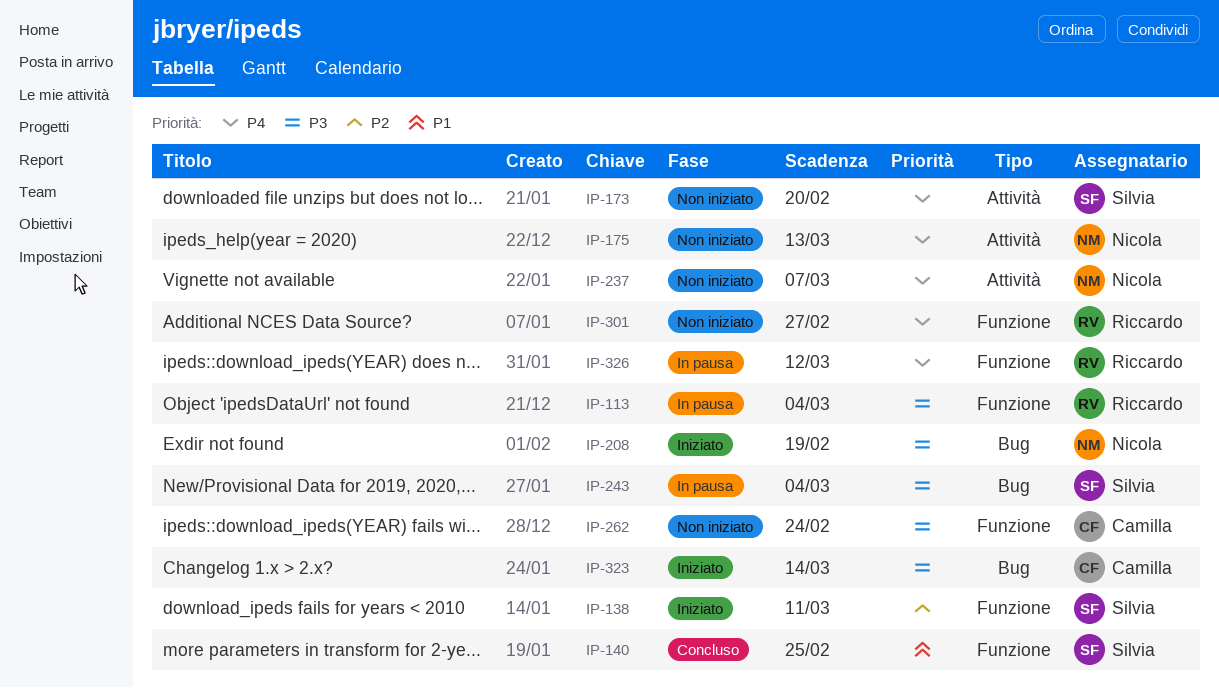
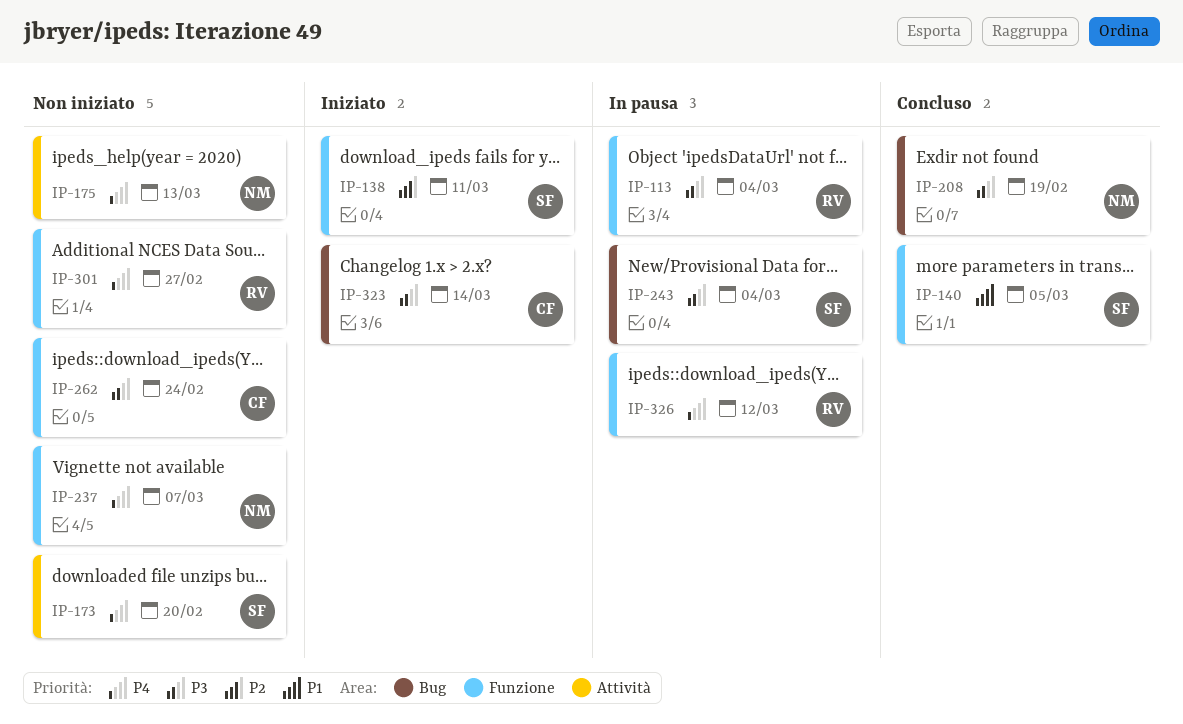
IP-140, due: Feb 25 -> Mar 5
IP-208, status: Iniziato -> Concluso
IP-237, label: Attività -> Funzione

